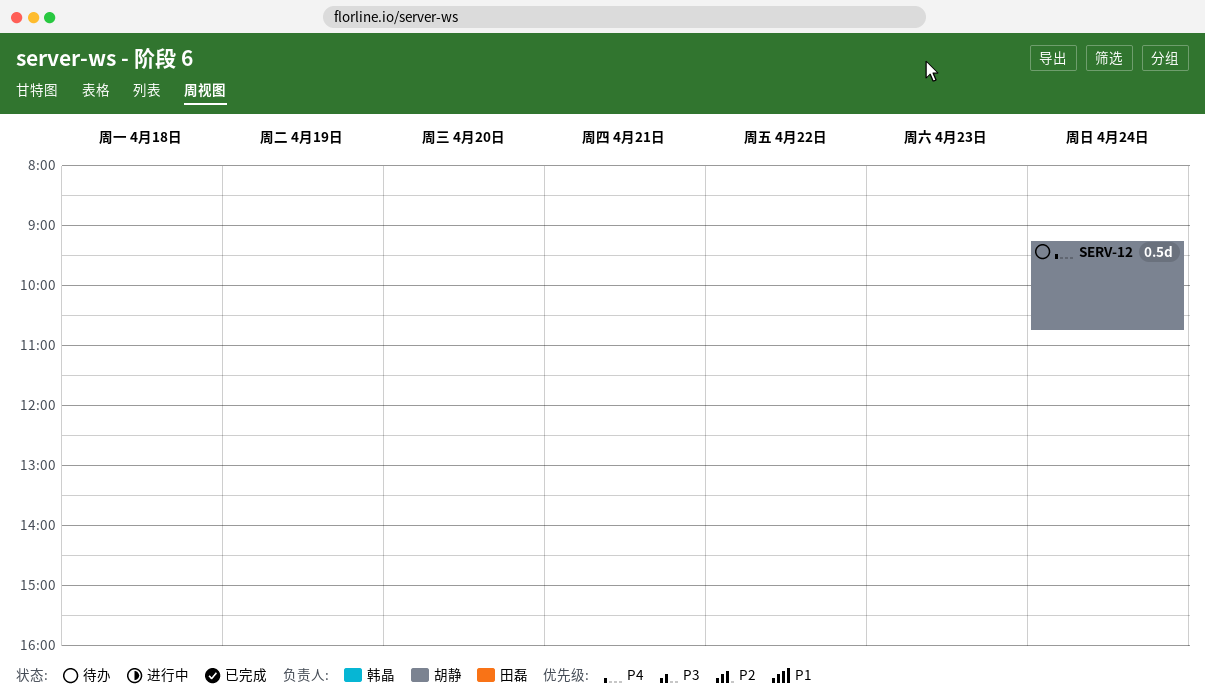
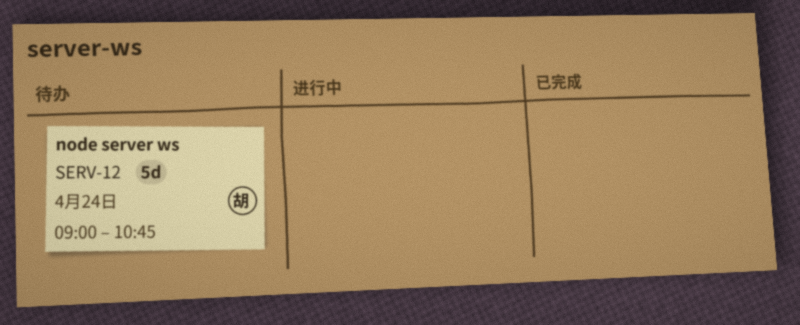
SERV-12, estimate: 0.5d -> 5d
SERV-12, begins: 09:15 -> 09:00

